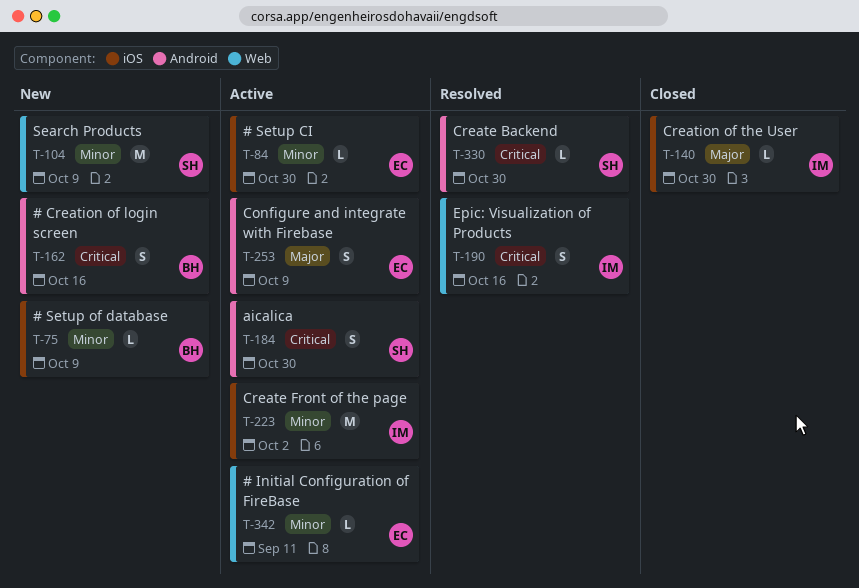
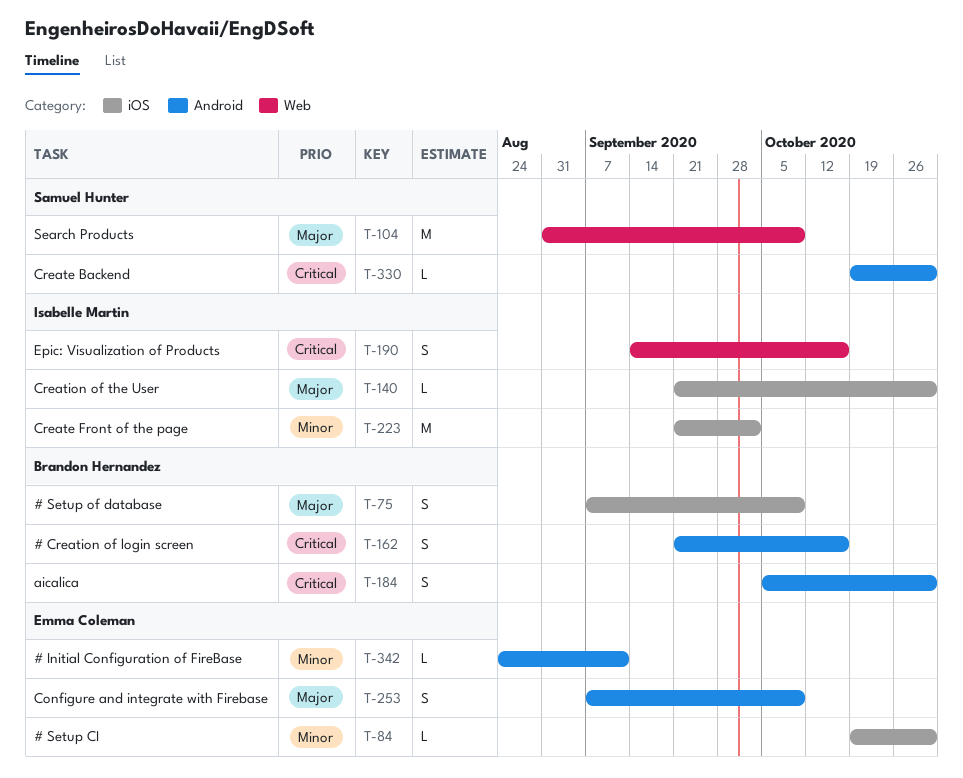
T-75, priority: Minor -> Major
T-75, estimate: L -> S
T-104, priority: Minor -> Major
T-184, owner: Samuel Hunter -> Brandon Hernandez
T-342, label: Web -> Android

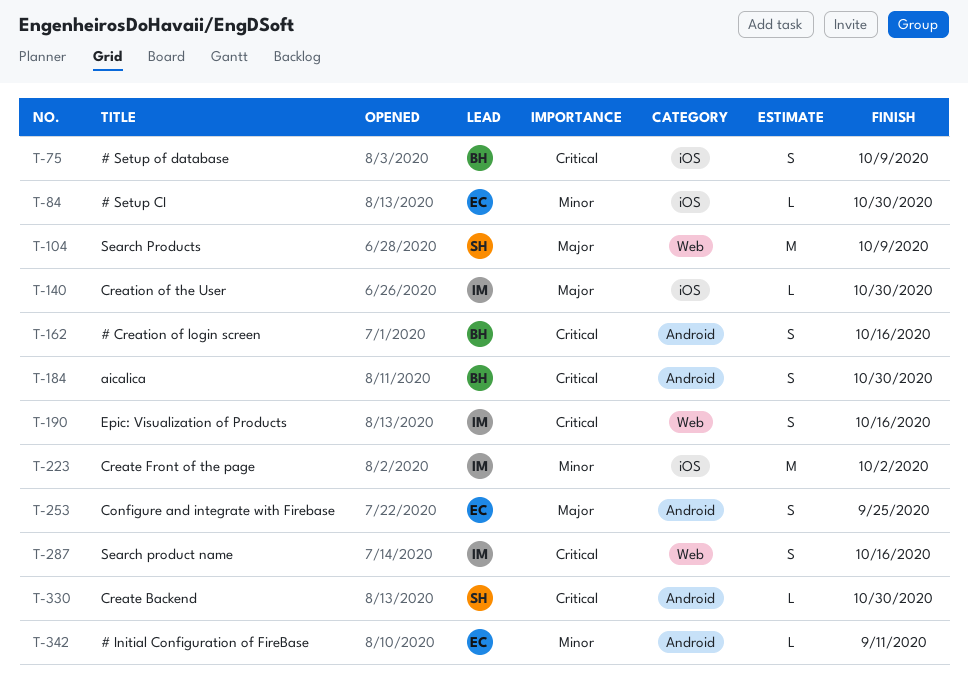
T-75, priority: Major -> Critical
T-253, due: Oct 9 -> Sep 25
T-287: none -> present

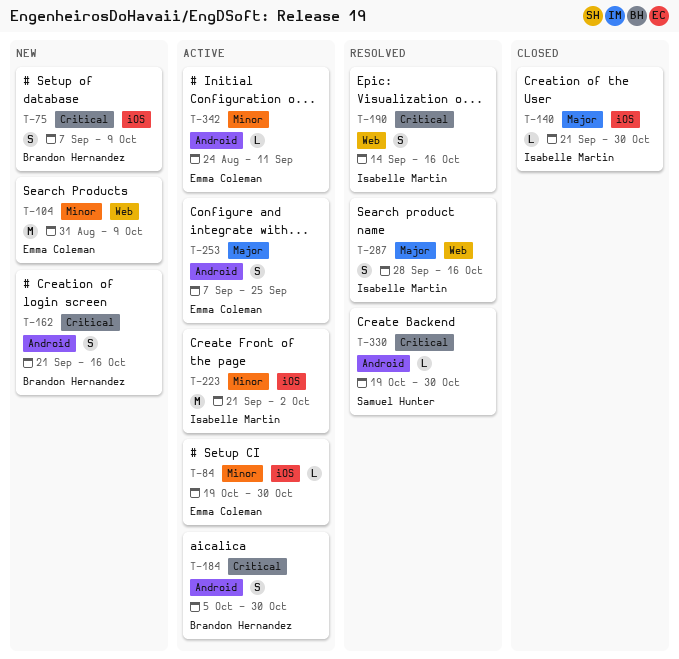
T-104, owner: Samuel Hunter -> Emma Coleman
T-104, priority: Major -> Minor
T-287, priority: Critical -> Major

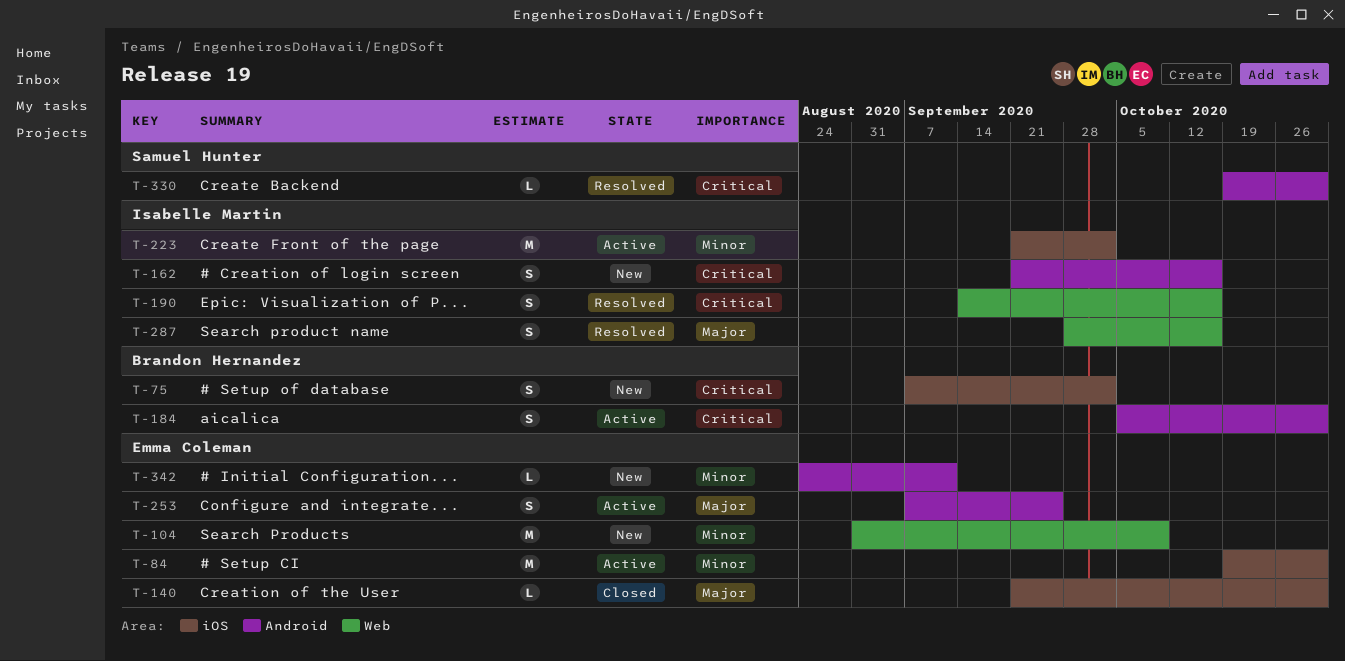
T-75, due: Oct 9 -> Oct 2
T-84, estimate: L -> M
T-140, owner: Isabelle Martin -> Emma Coleman
T-162, owner: Brandon Hernandez -> Isabelle Martin
T-342, status: Active -> New

